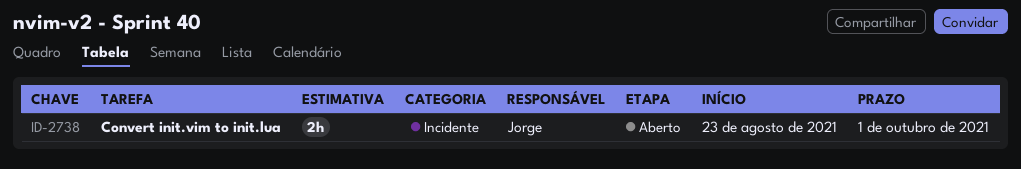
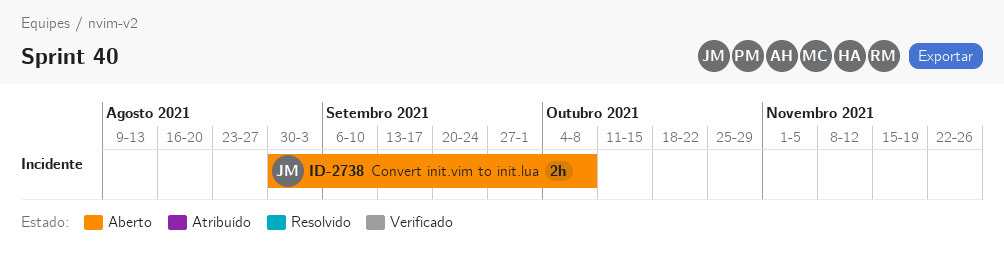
ID-2738, start: Aug 23 -> Aug 30
ID-2738, due: Oct 1 -> Oct 8

